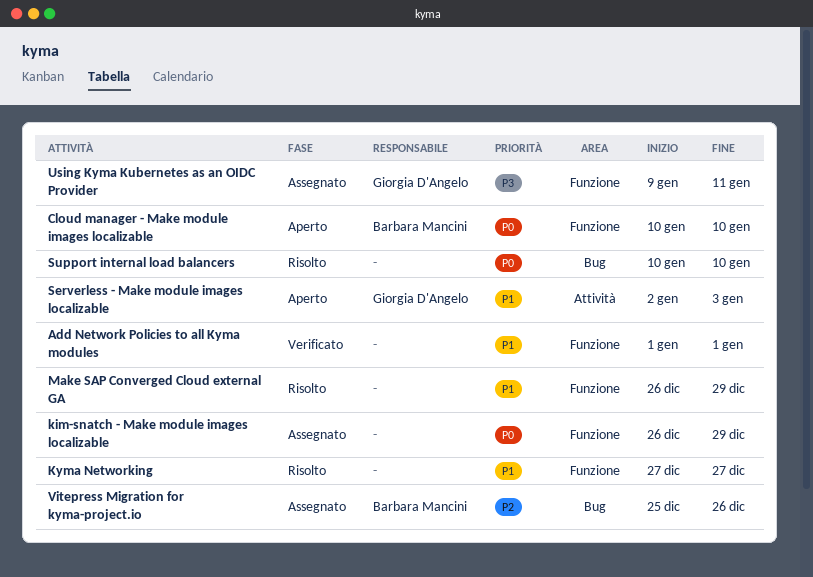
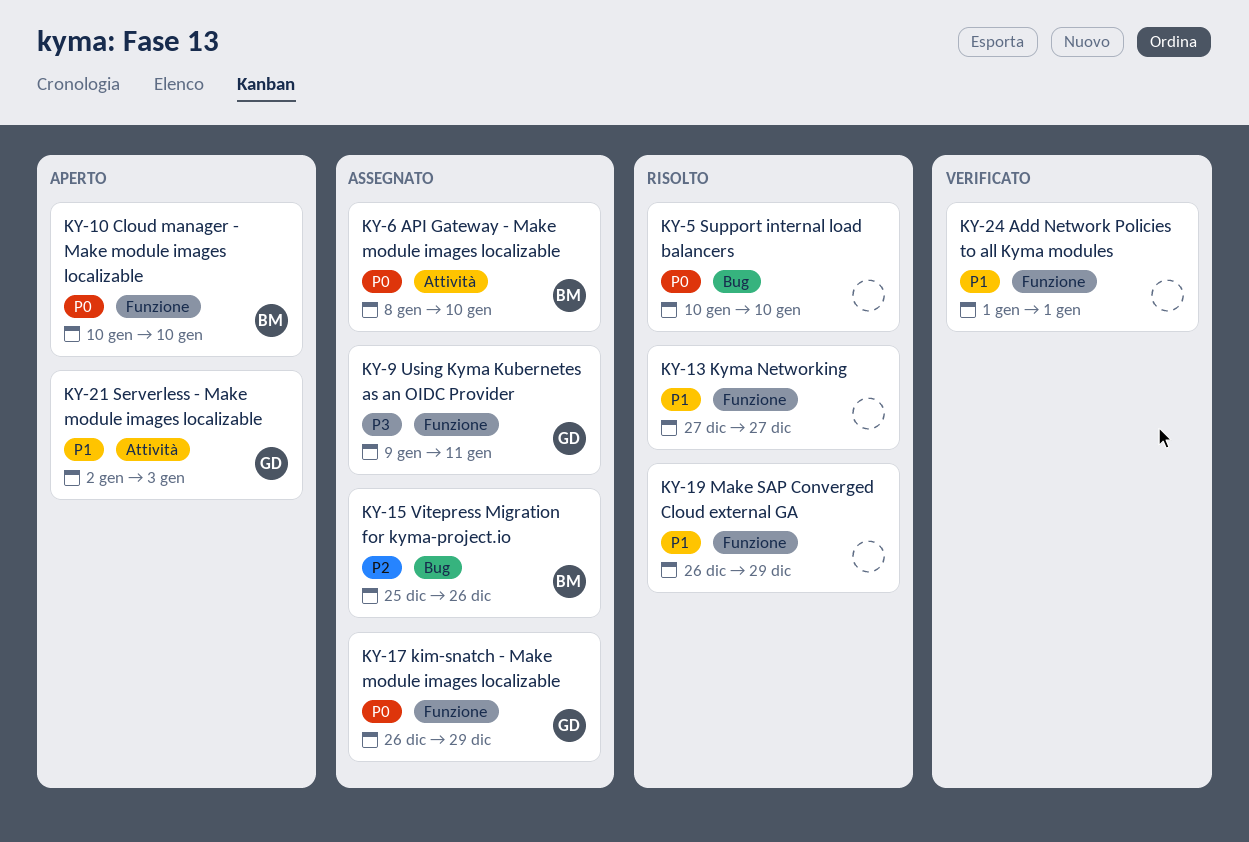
API Gateway - Make module images localizable: none -> present
kim-snatch - Make module images localizable, owner: none -> Giorgia D'Angelo

